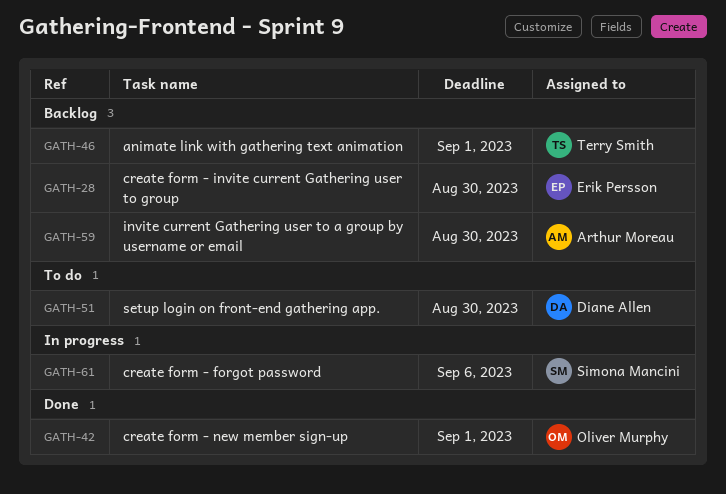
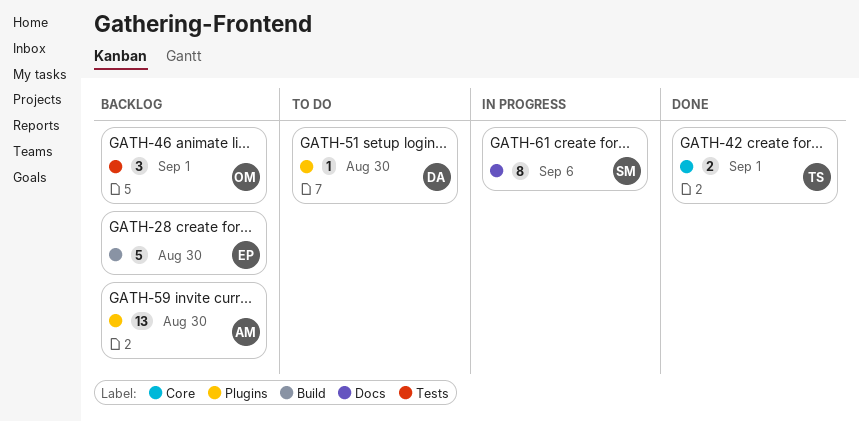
GATH-42, owner: Oliver Murphy -> Terry Smith
GATH-46, owner: Terry Smith -> Oliver Murphy

